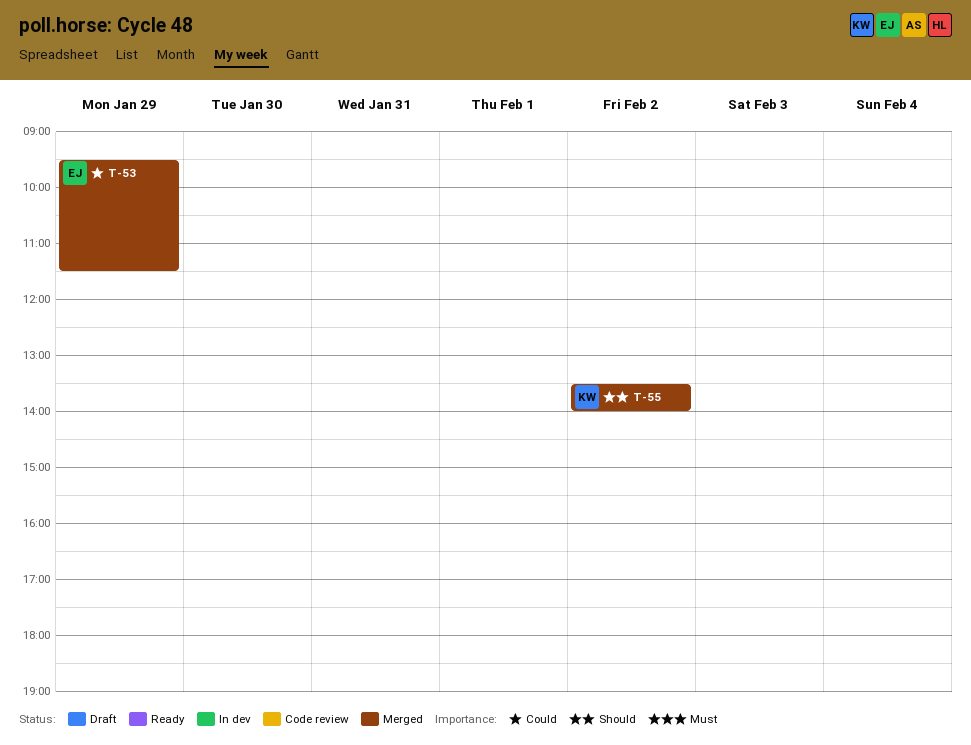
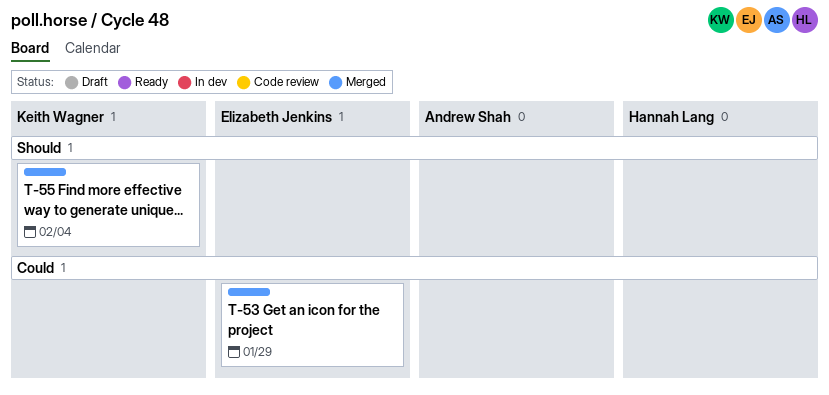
T-55, day: Feb 2 -> Feb 4

